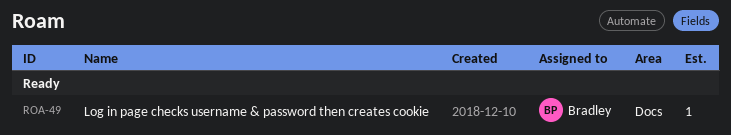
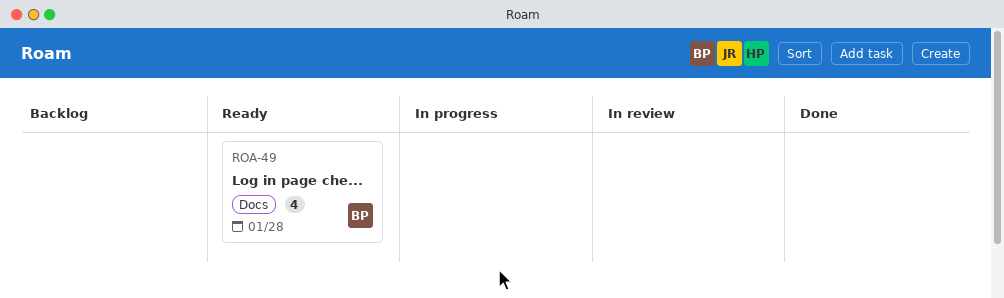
ROA-49, estimate: 1 -> 4

